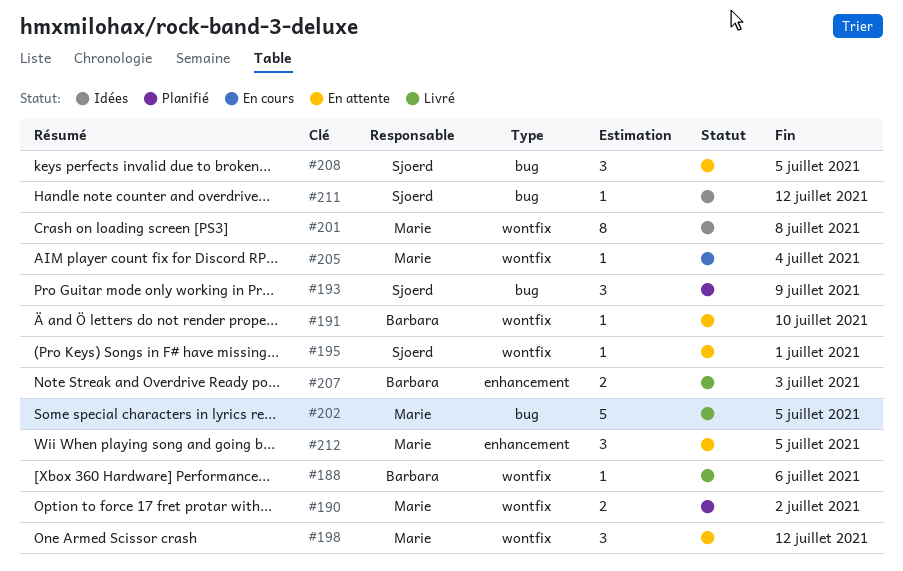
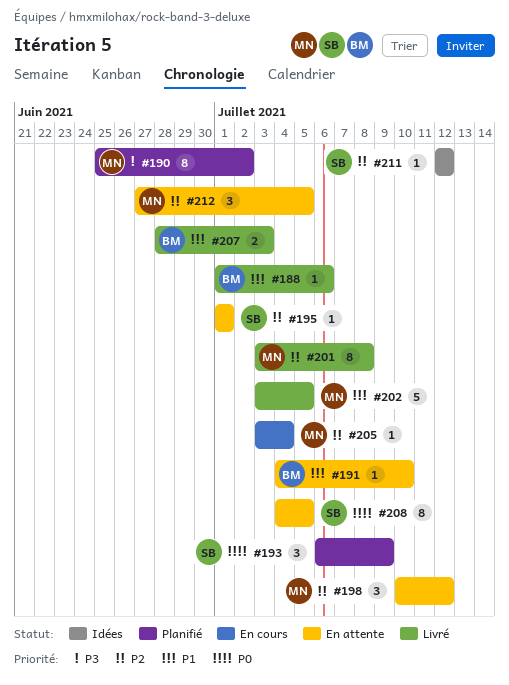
#190, estimate: 2 -> 8
#201, status: Idées -> Livré
#208, estimate: 3 -> 8

